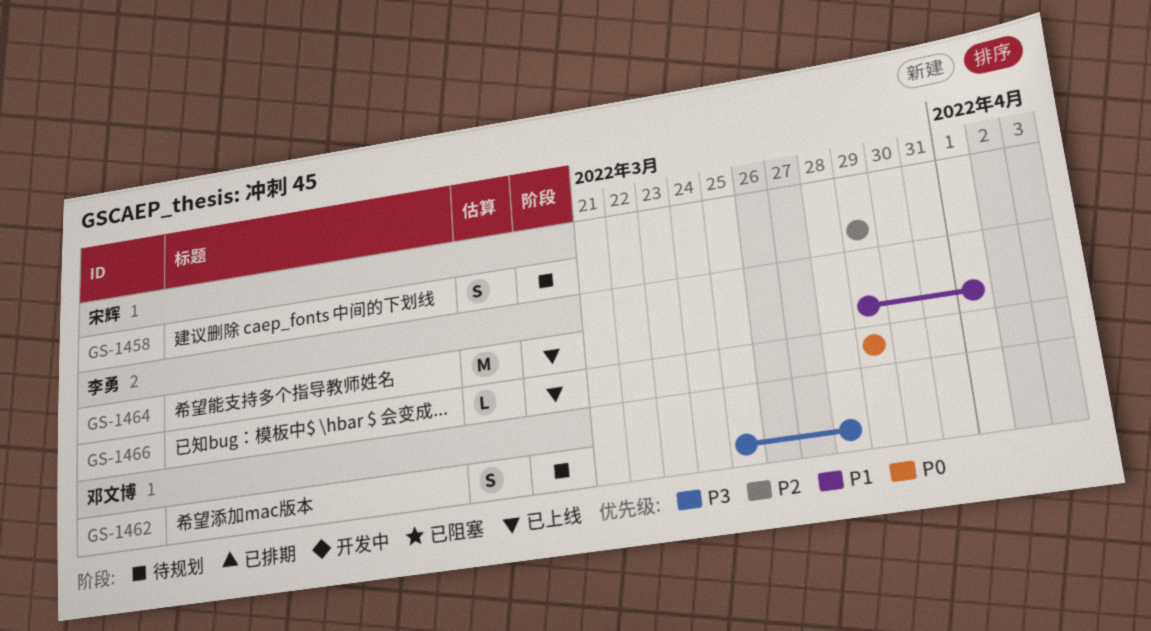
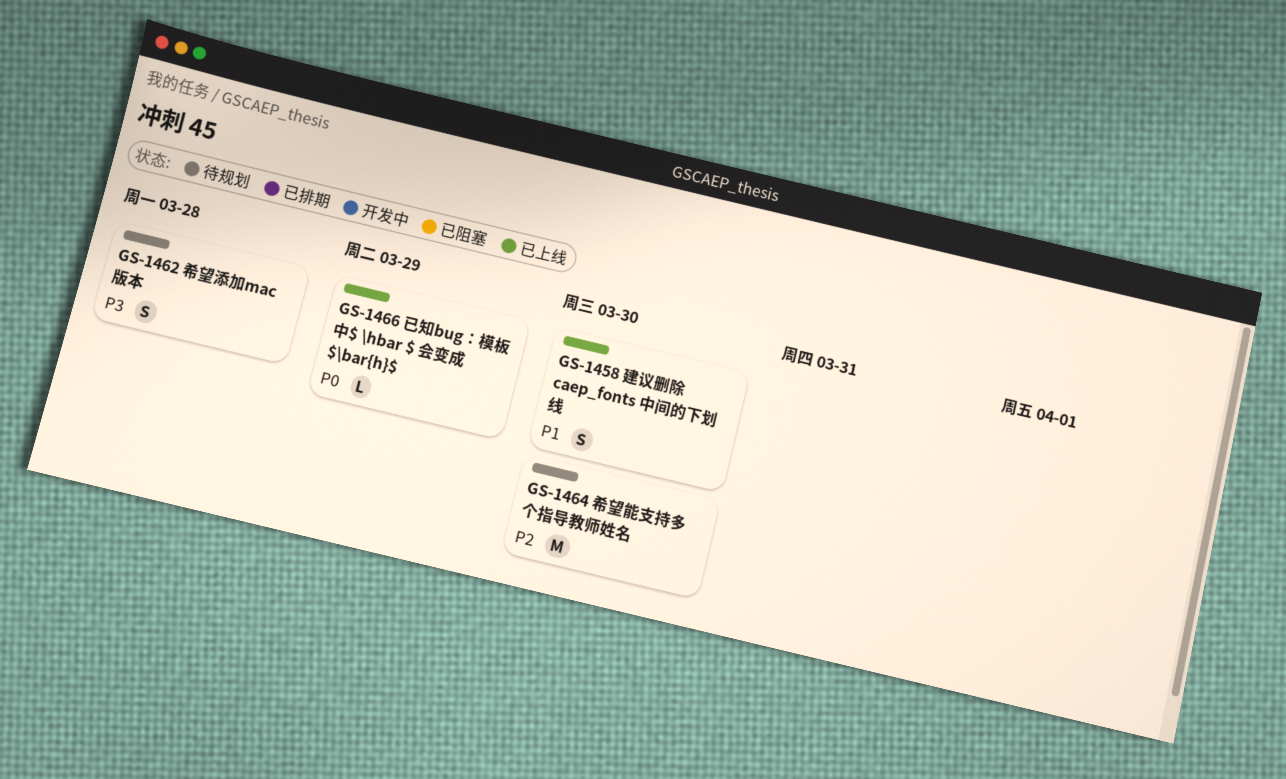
GS-1458, status: 待规划 -> 已上线
GS-1458, priority: P2 -> P1
GS-1458, due: Mar 29 -> Mar 30
GS-1464, status: 已上线 -> 待规划
GS-1464, priority: P1 -> P2
GS-1464, due: Apr 1 -> Mar 30

